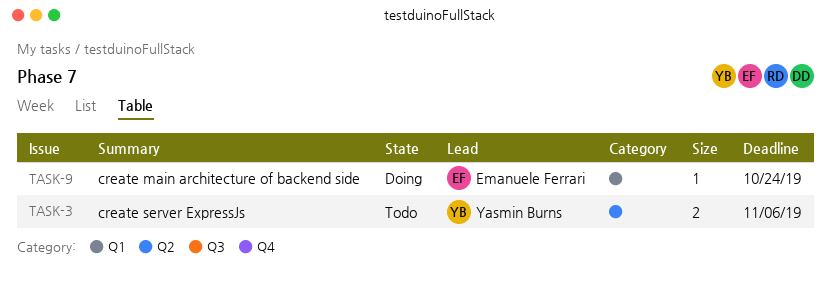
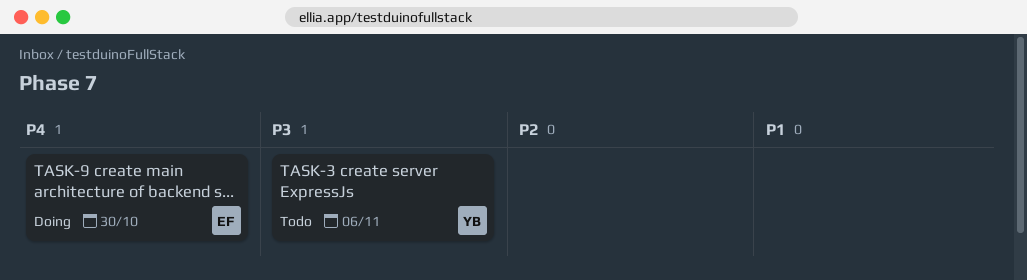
TASK-9, due: Oct 24 -> Oct 30

